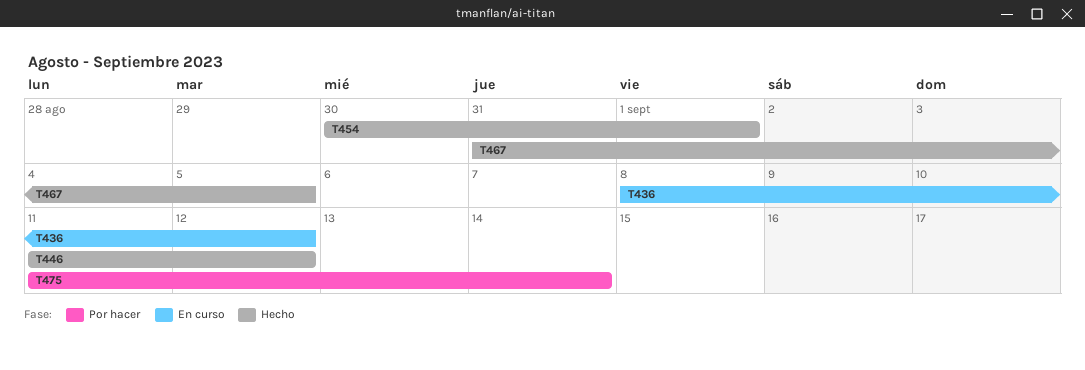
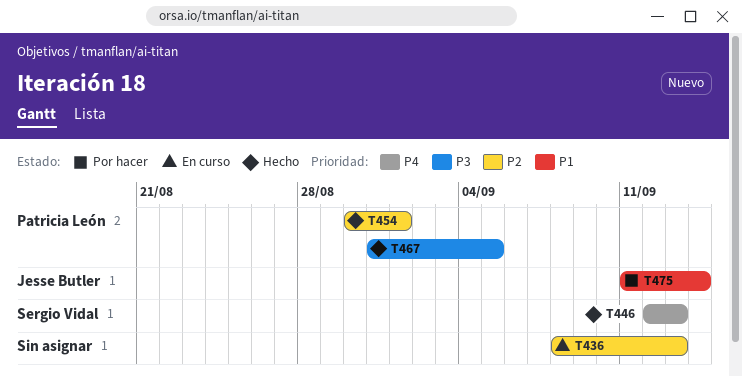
T436, due: Sep 12 -> Sep 13
T446, start: Sep 11 -> Sep 12
T446, due: Sep 12 -> Sep 13

